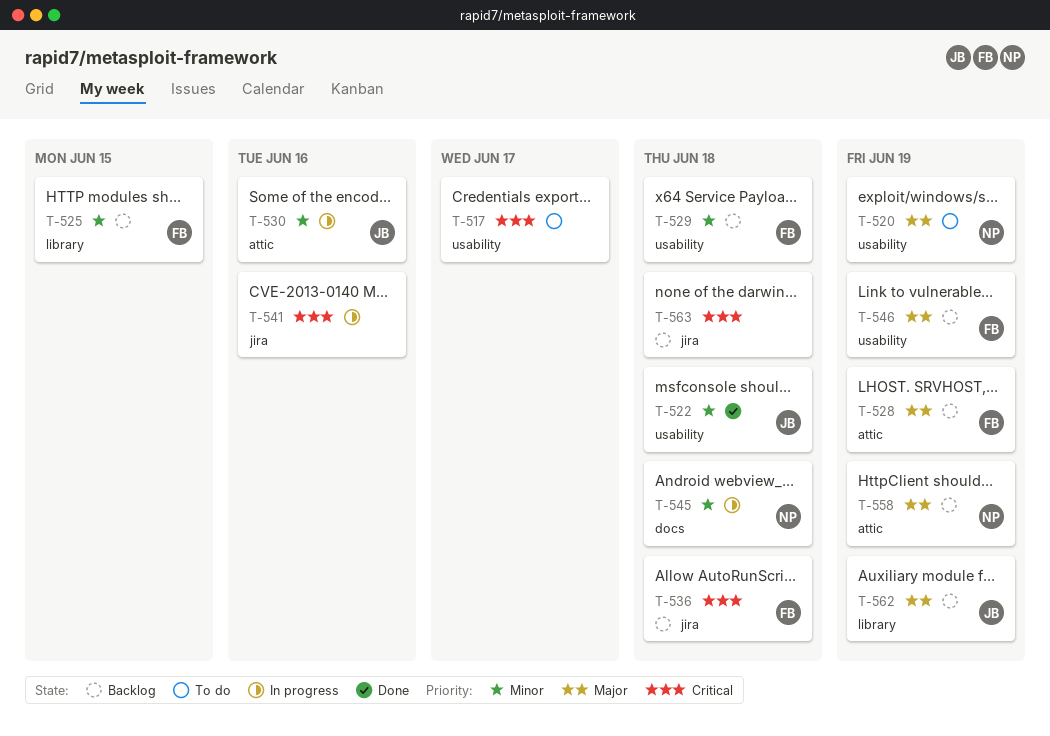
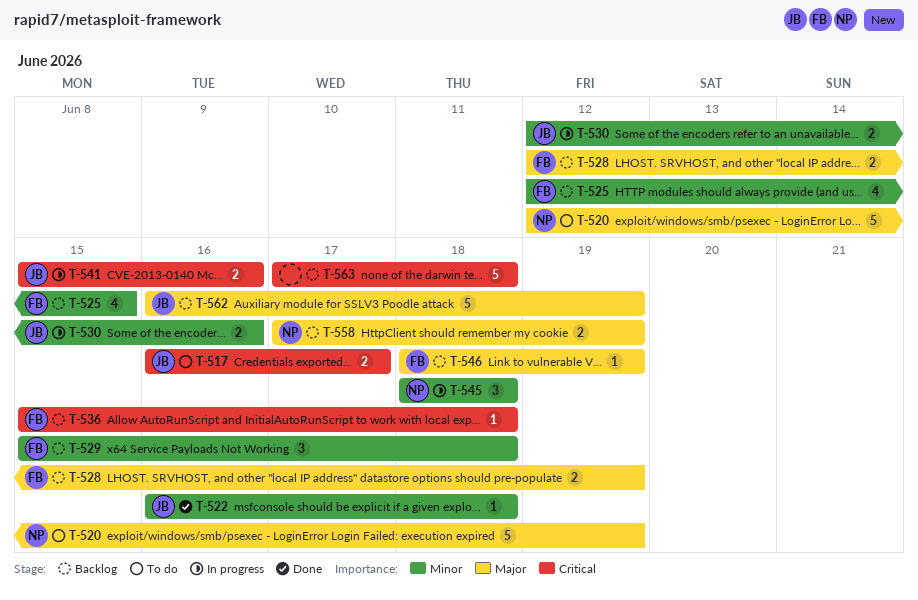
T-517, owner: none -> JB
T-541, owner: none -> JB

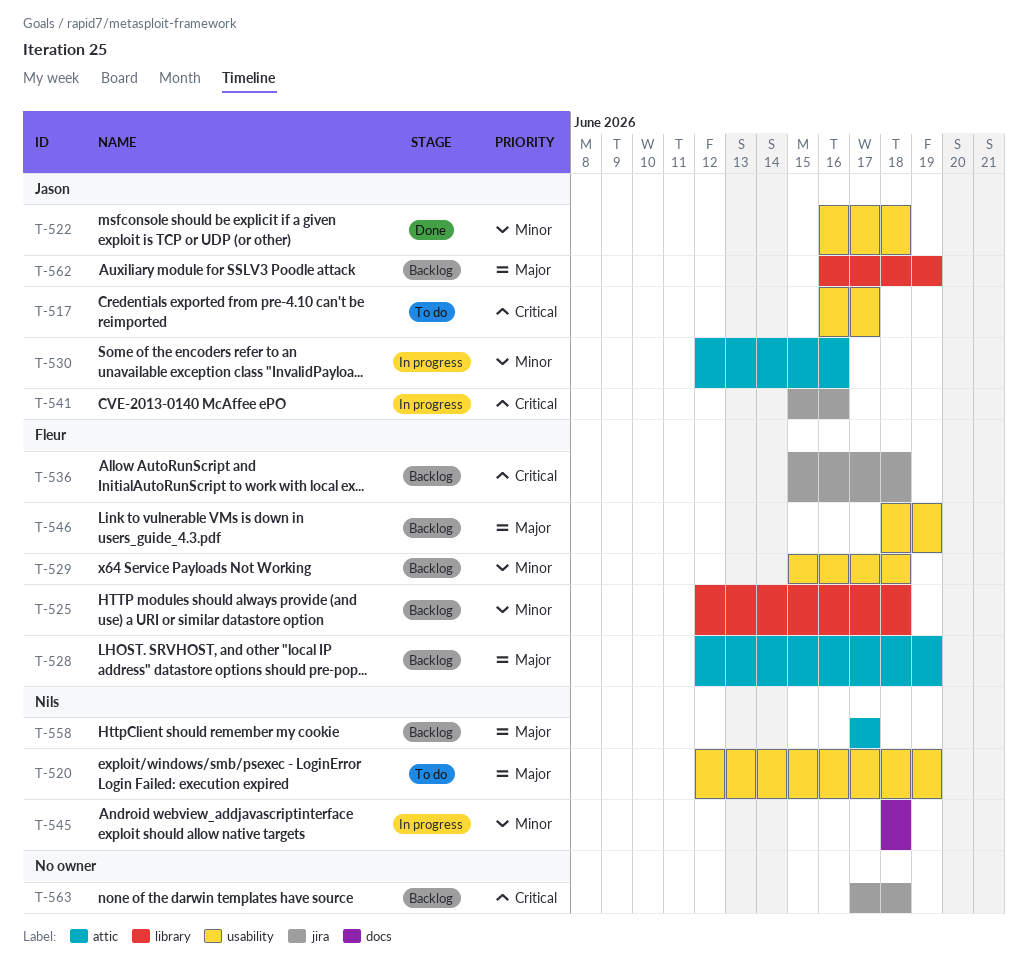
T-525, due: Jun 15 -> Jun 18
T-558, due: Jun 19 -> Jun 17

